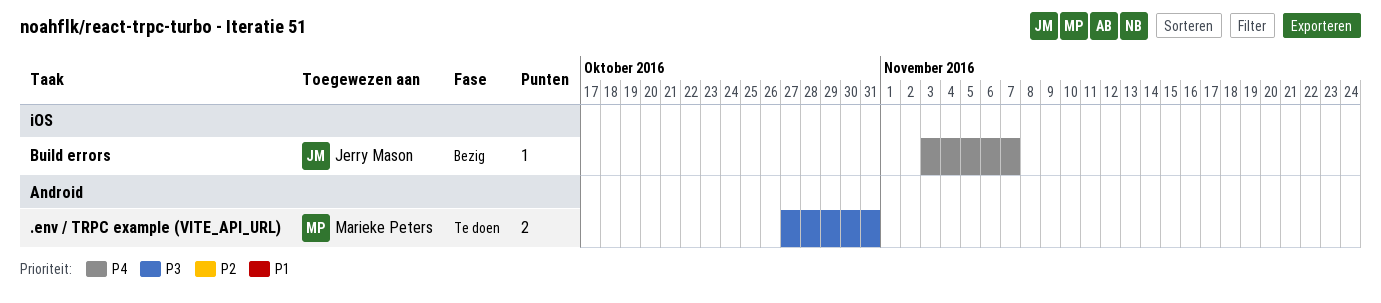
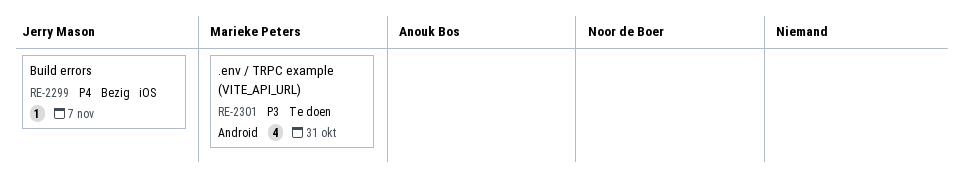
.env / TRPC example (VITE_API_URL), estimate: 2 -> 4

